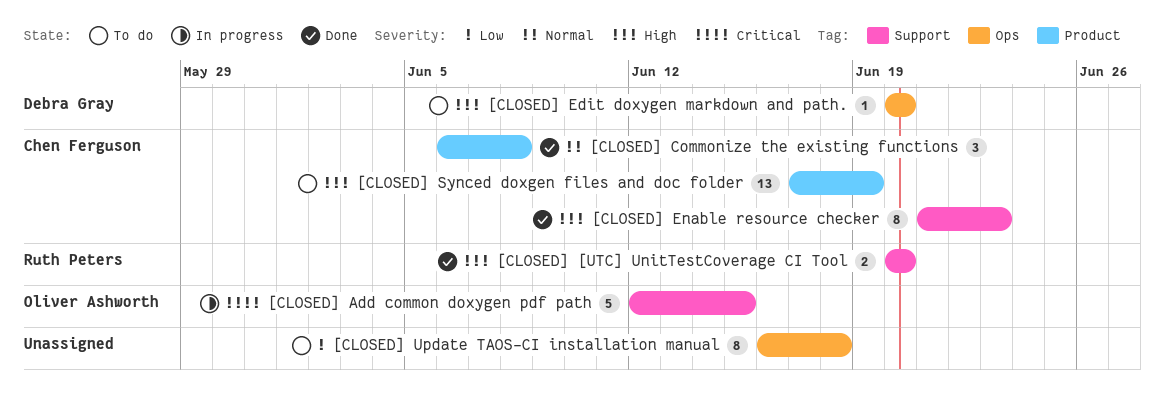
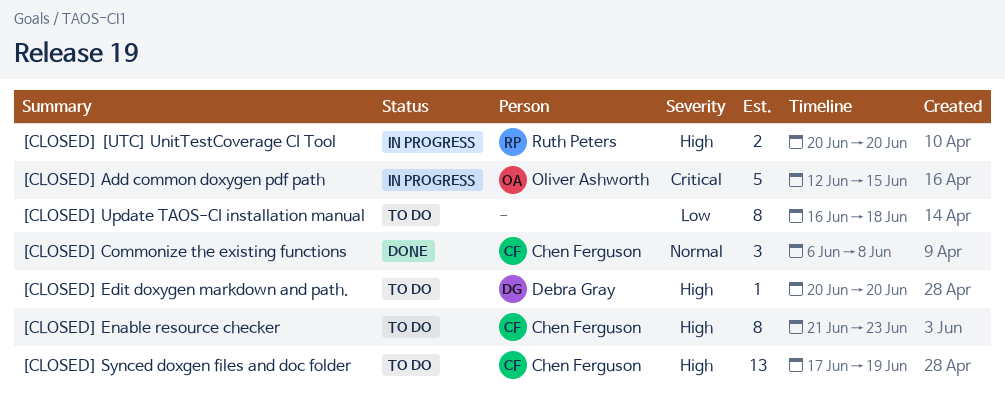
[CLOSED] [UTC] UnitTestCoverage CI Tool, status: Done -> In progress
[CLOSED] Enable resource checker, status: Done -> To do

